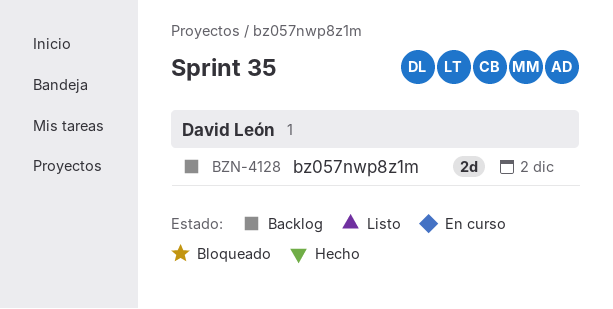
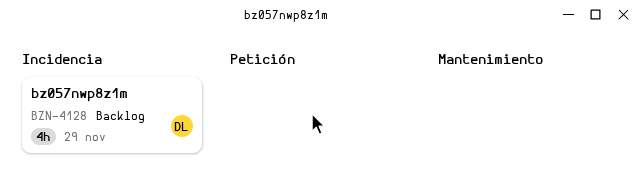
BZN-4128, estimate: 2d -> 4h
BZN-4128, due: Dec 2 -> Nov 29

